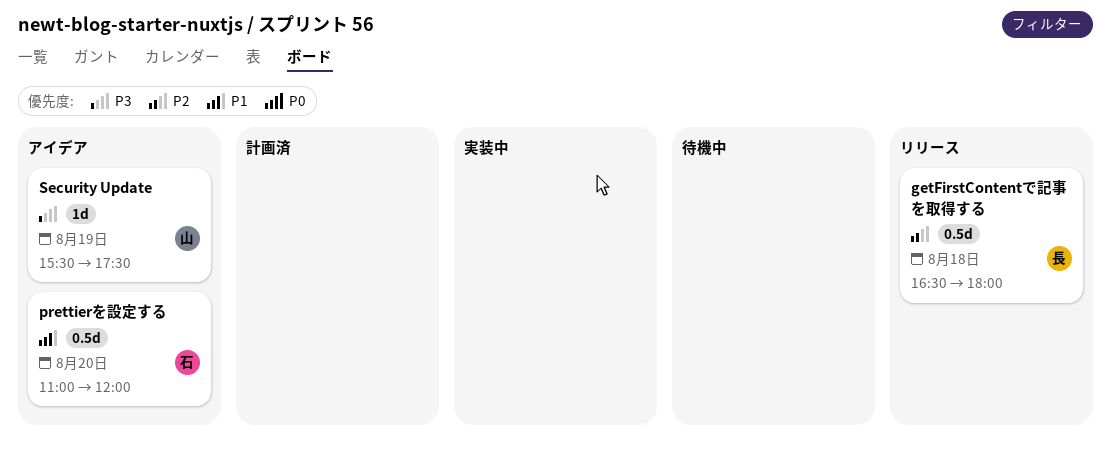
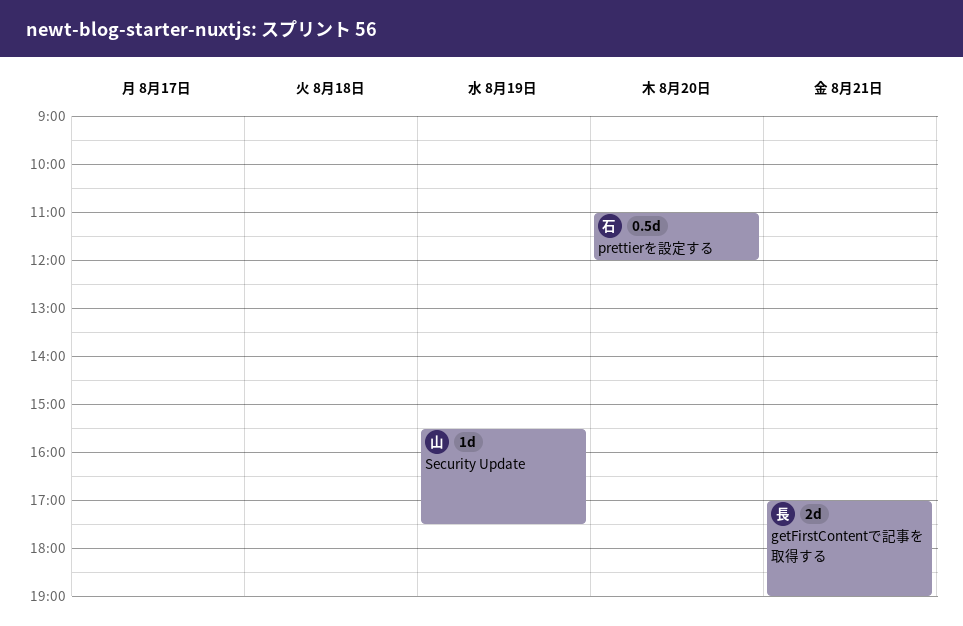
getFirstContentで記事を取得する, estimate: 0.5d -> 2d
getFirstContentで記事を取得する, day: Aug 18 -> Aug 21
getFirstContentで記事を取得する, begins: 16:30 -> 17:00
getFirstContentで記事を取得する, ends: 18:00 -> 19:00

